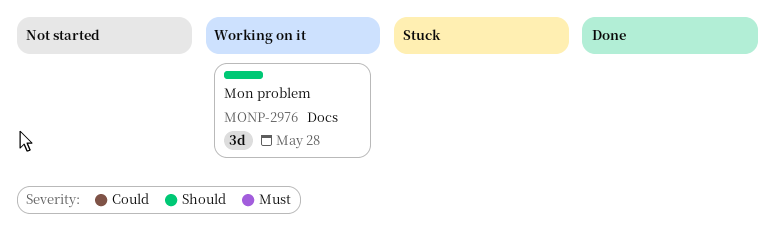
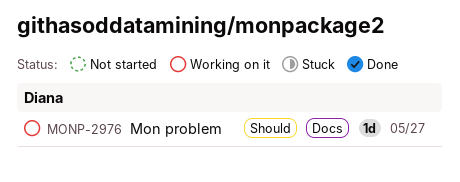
MONP-2976, estimate: 3d -> 1d
MONP-2976, due: May 28 -> May 27

